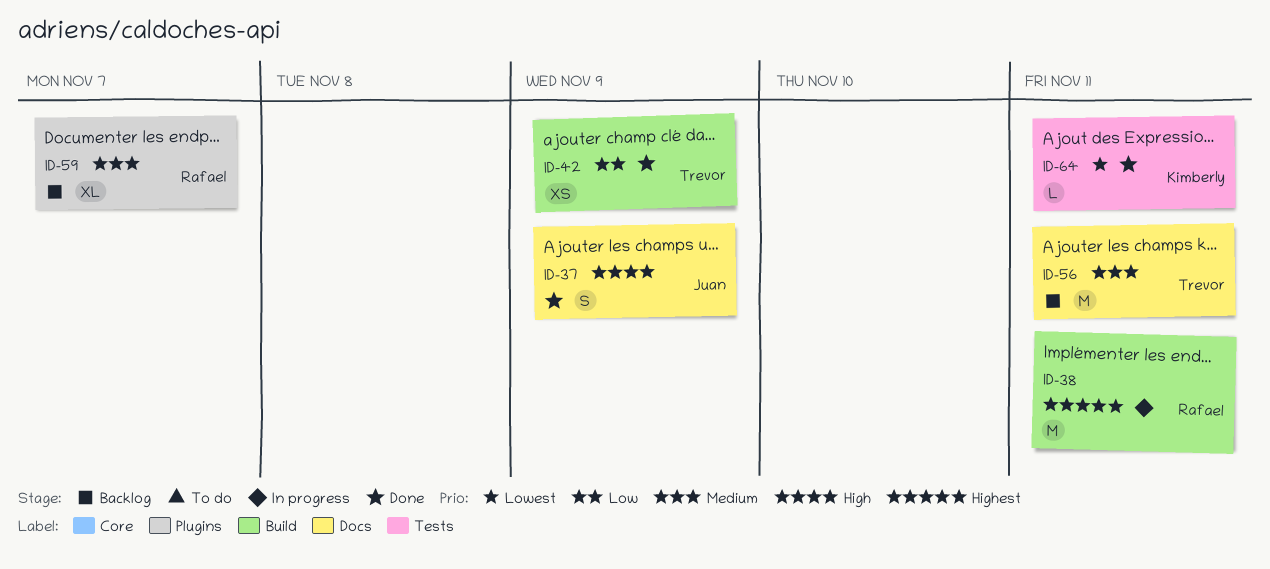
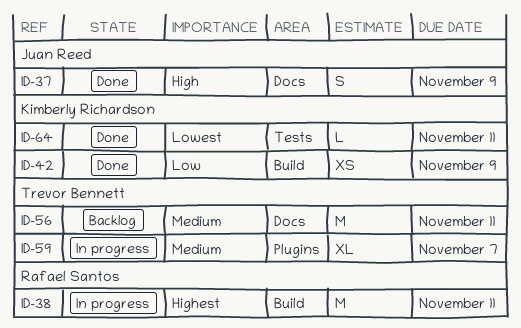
ID-42, owner: Trevor Bennett -> Kimberly Richardson
ID-59, status: Backlog -> In progress
ID-59, owner: Rafael Santos -> Trevor Bennett

